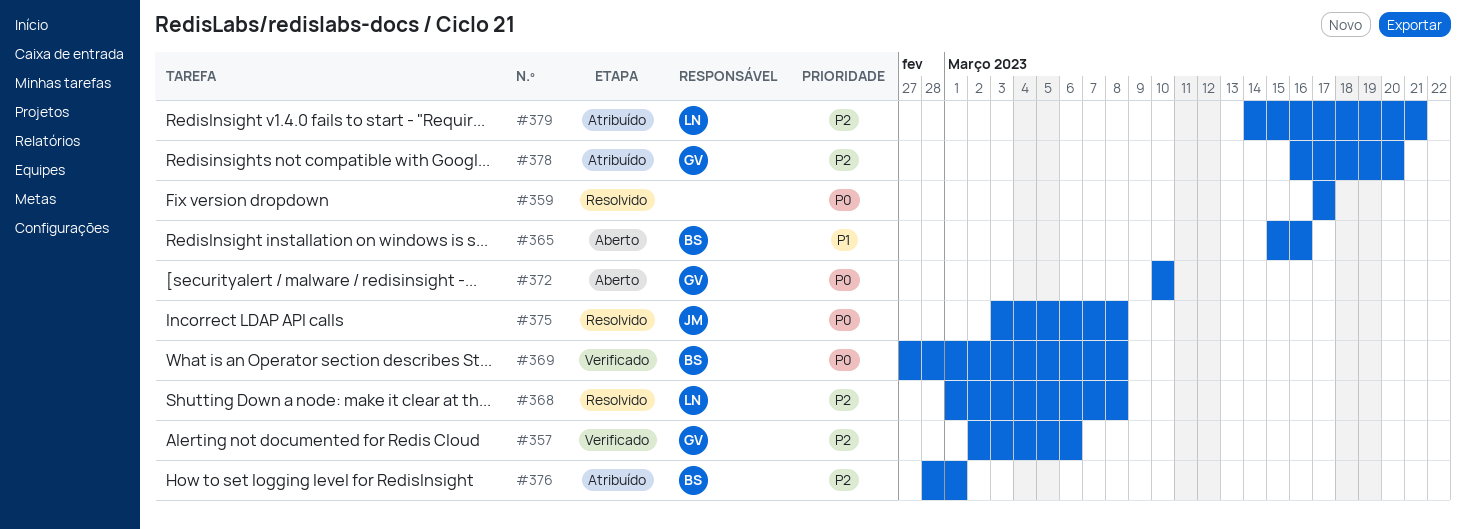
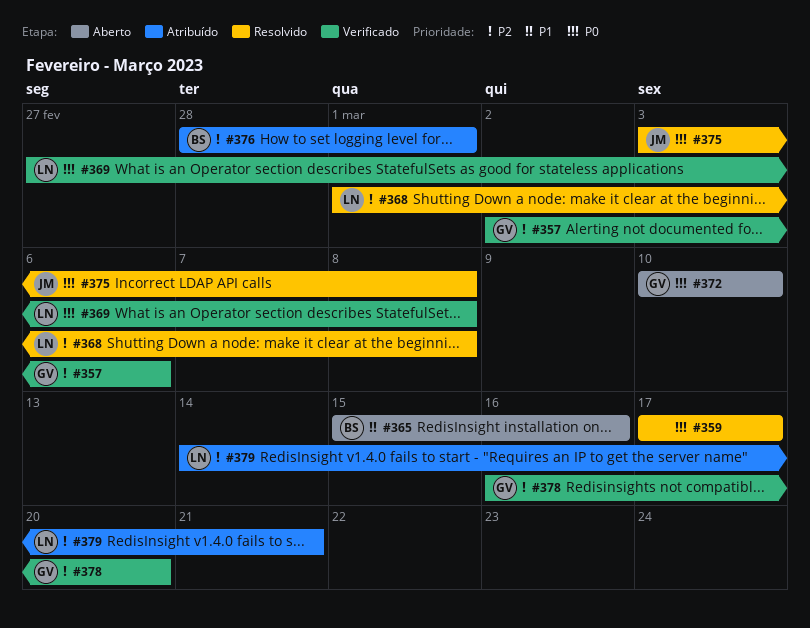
#369, owner: BS -> LN
#378, status: Atribuído -> Verificado

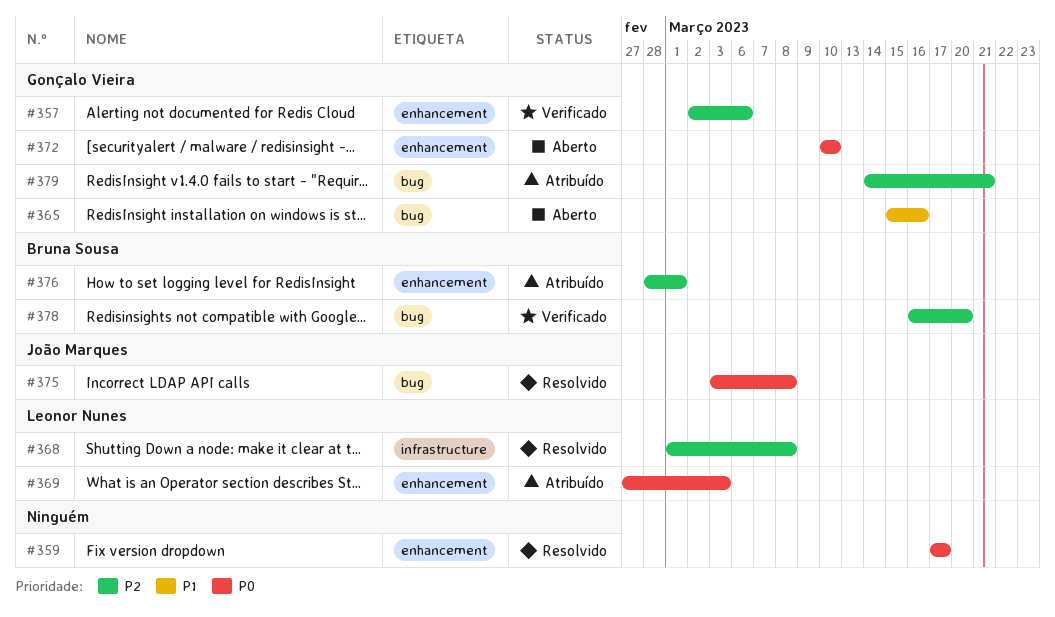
#365, owner: Bruna Sousa -> Gonçalo Vieira
#369, status: Verificado -> Atribuído
#369, due: Mar 8 -> Mar 3
#378, owner: Gonçalo Vieira -> Bruna Sousa
#379, owner: Leonor Nunes -> Gonçalo Vieira

